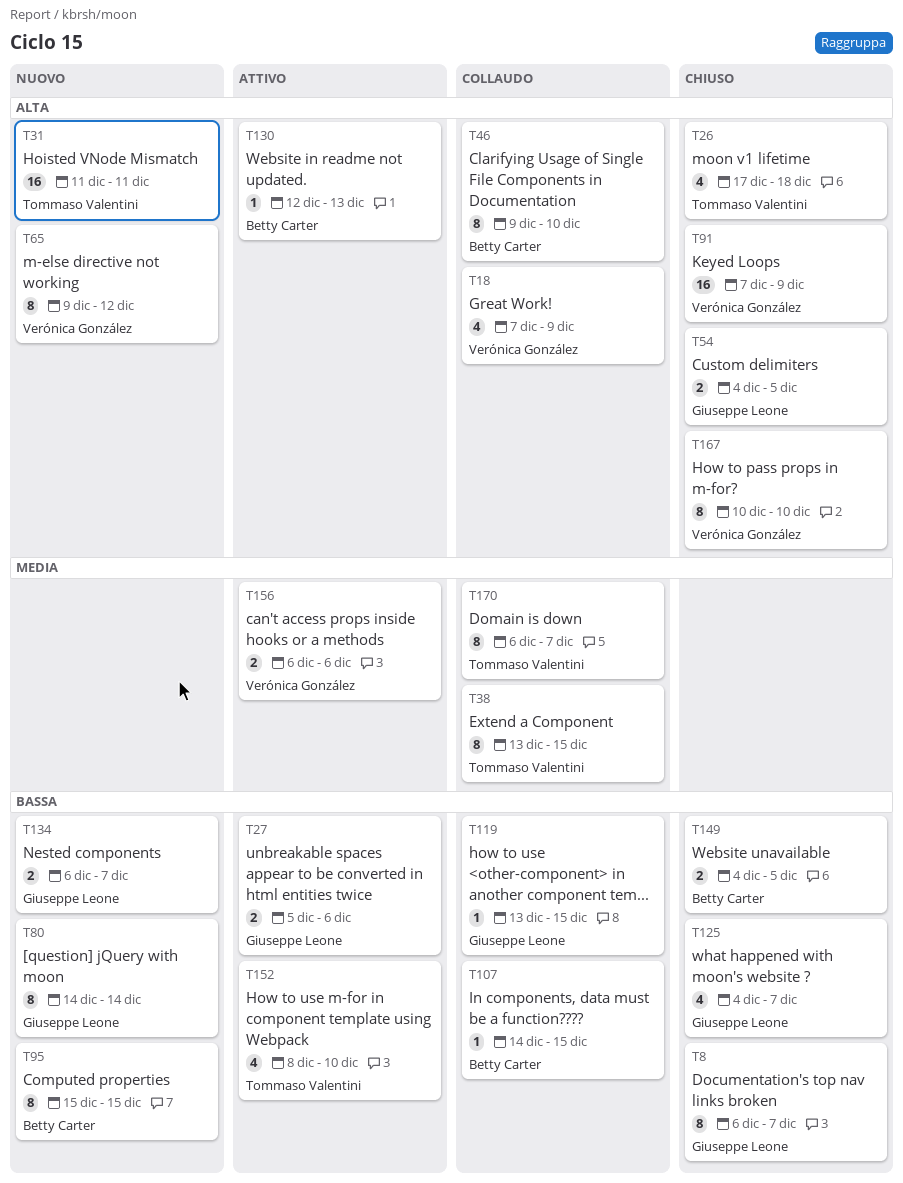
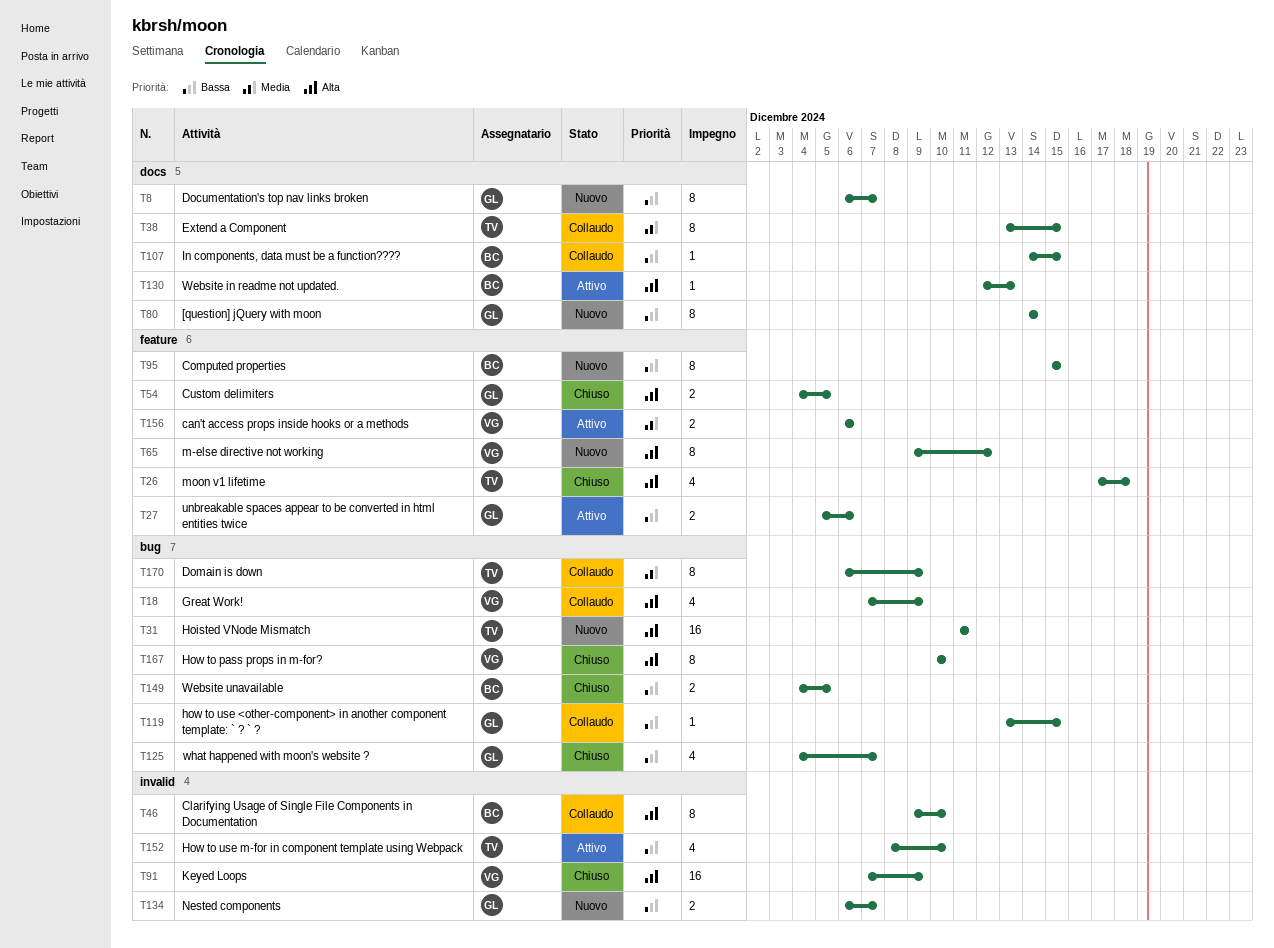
T8, status: Chiuso -> Nuovo
T170, due: Dec 7 -> Dec 9

